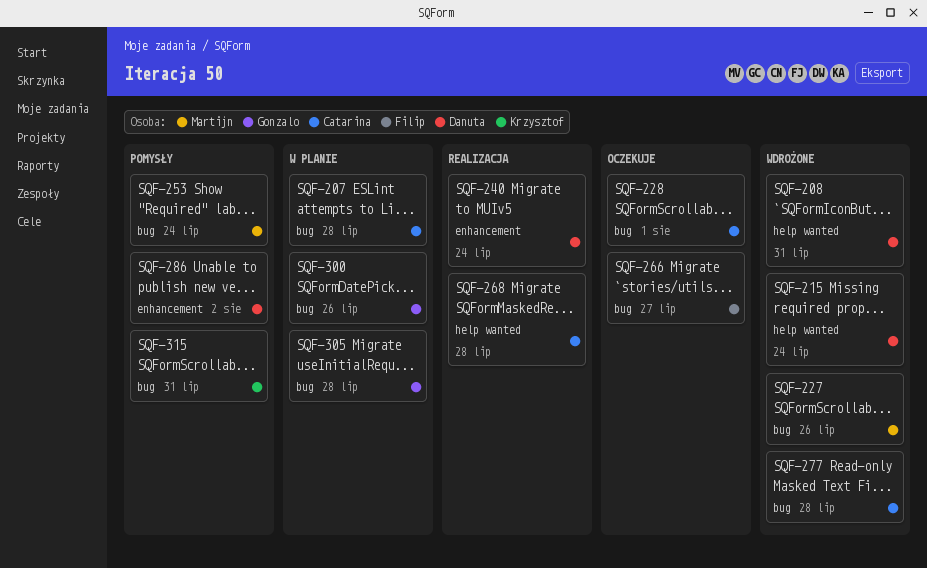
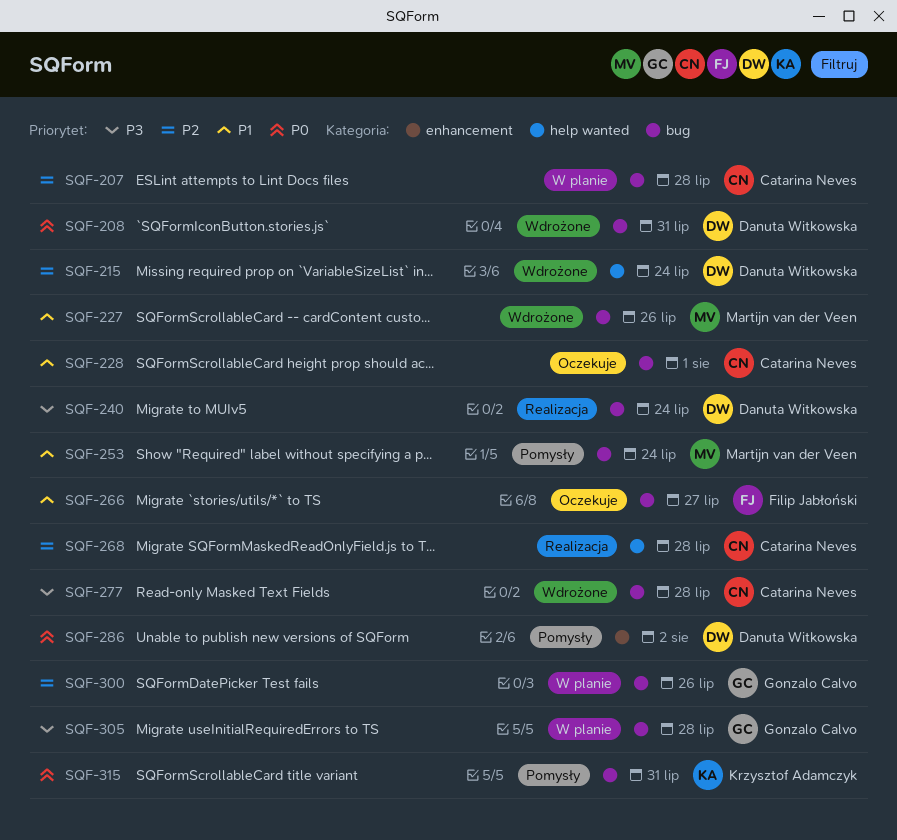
SQF-208, label: help wanted -> bug
SQF-240, label: enhancement -> bug

